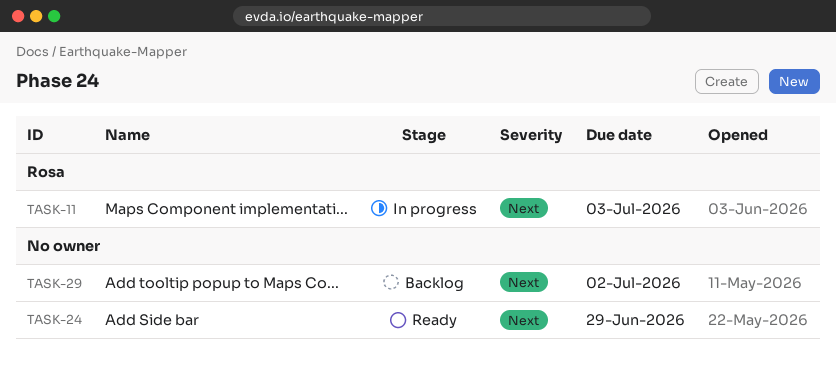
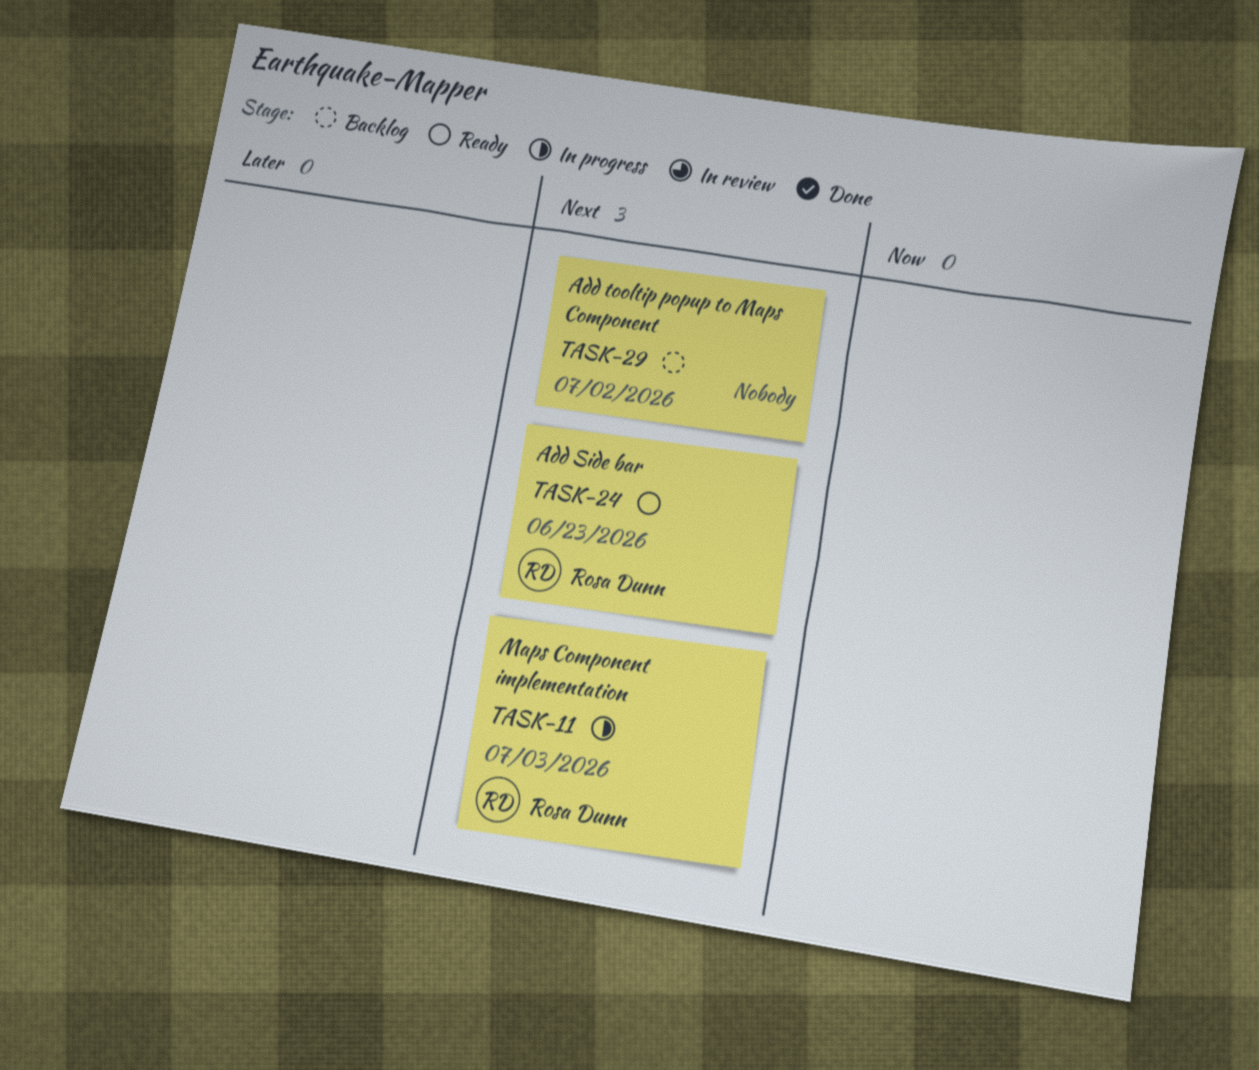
TASK-24, owner: none -> Rosa Dunn
TASK-24, due: Jun 29 -> Jun 23

